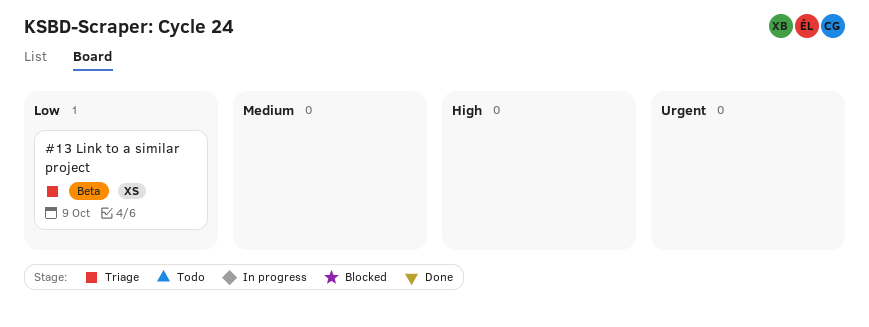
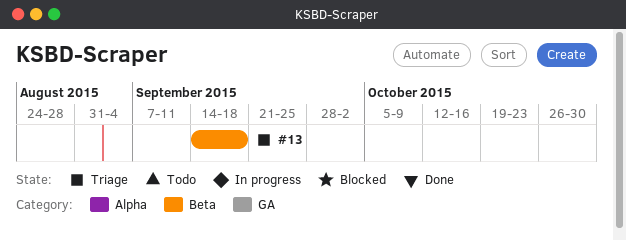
#13, due: Oct 9 -> Sep 18

